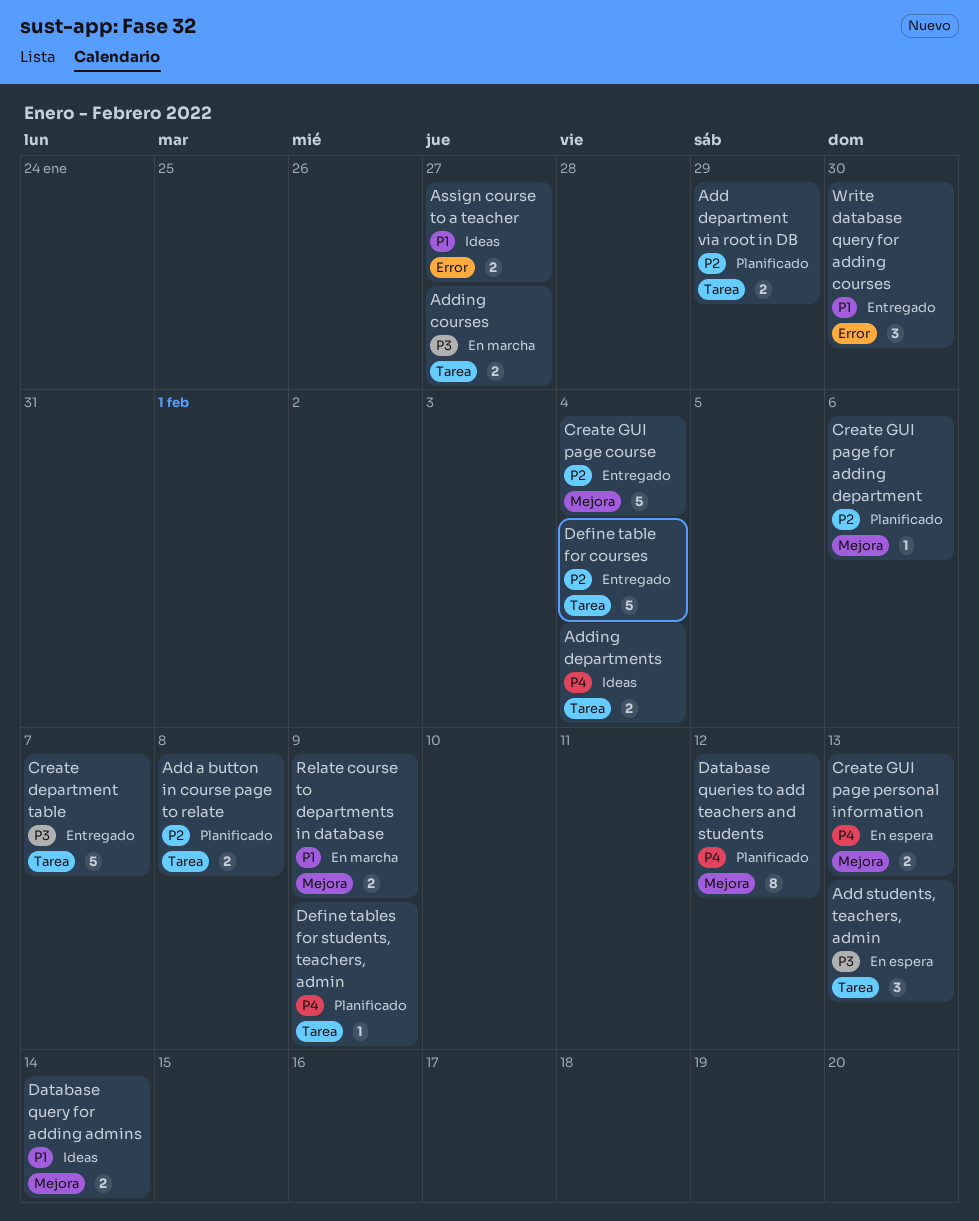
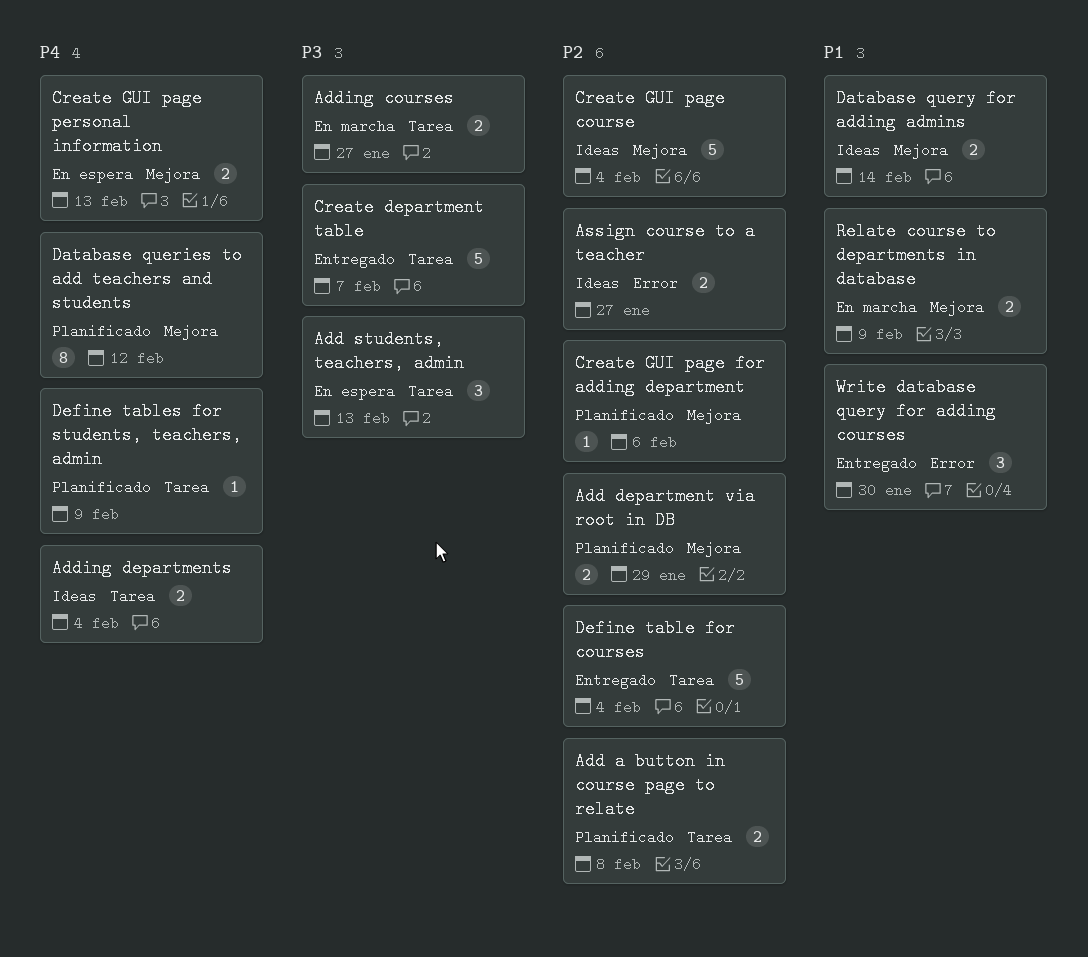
Add department via root in DB, label: Tarea -> Mejora
Assign course to a teacher, priority: P1 -> P2
Create GUI page course, status: Entregado -> Ideas

